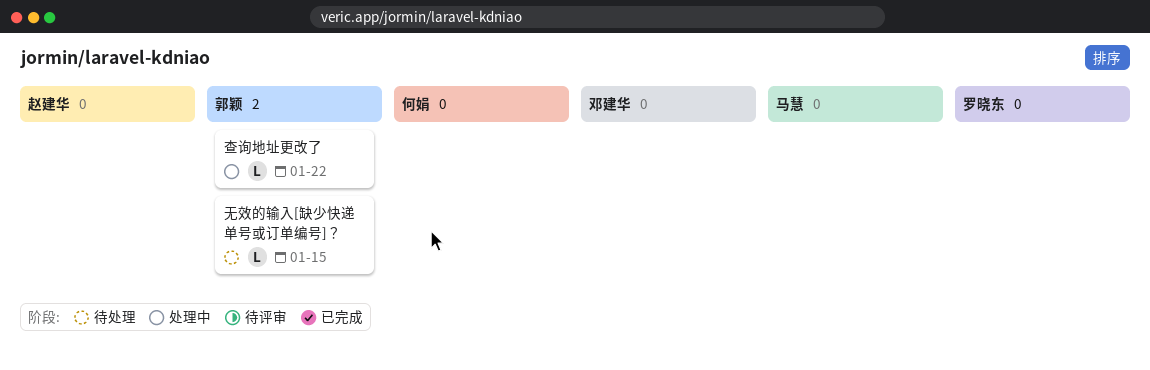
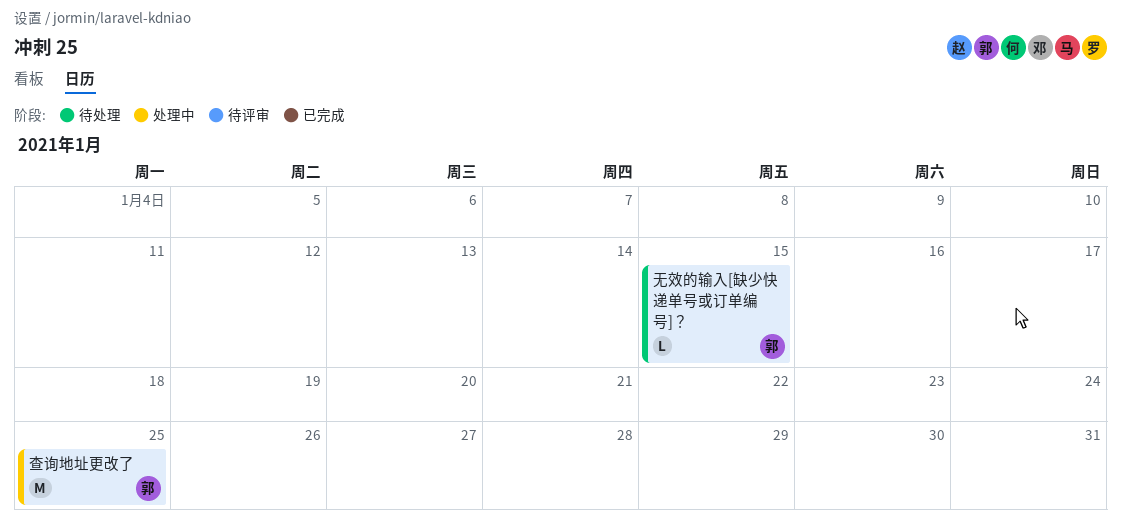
查询地址更改了, estimate: L -> M
查询地址更改了, due: Jan 22 -> Jan 25

